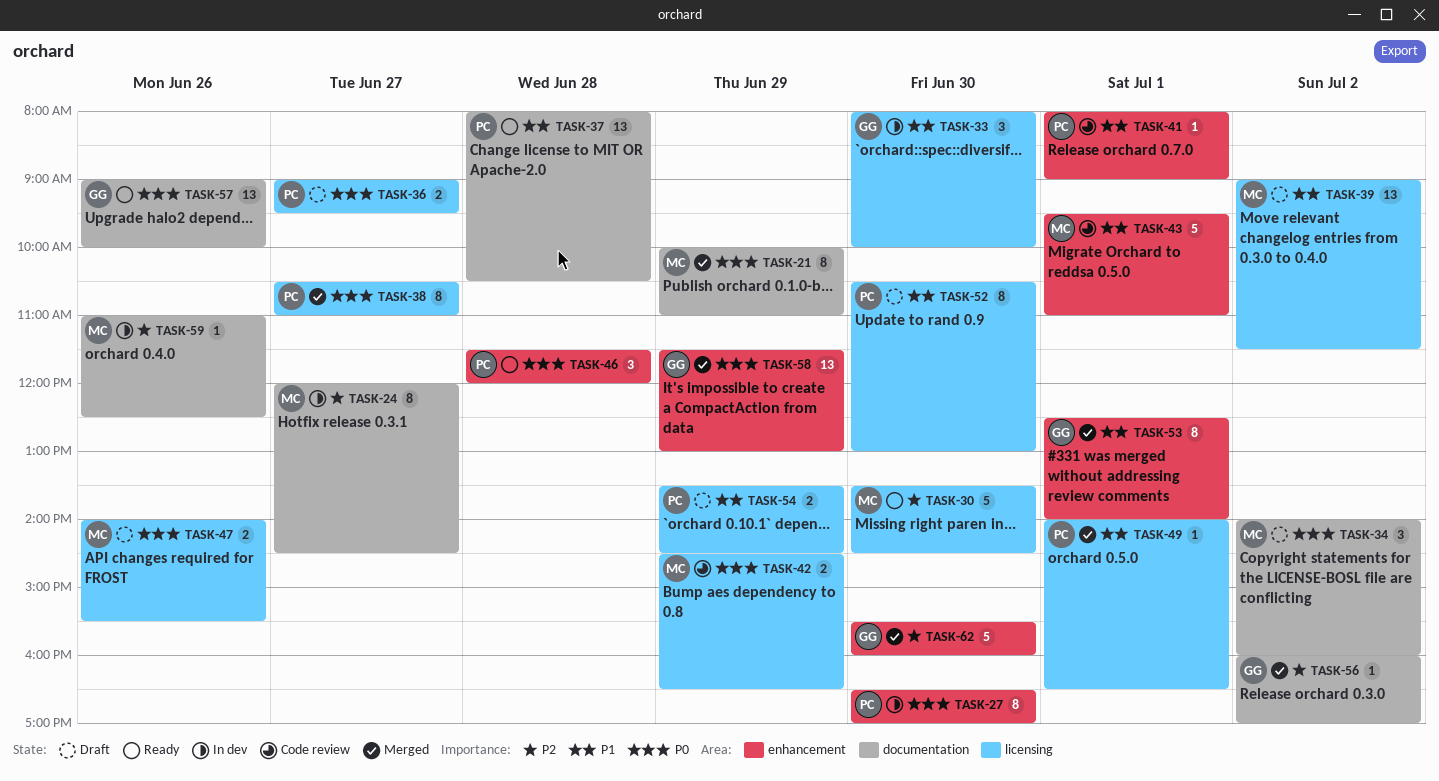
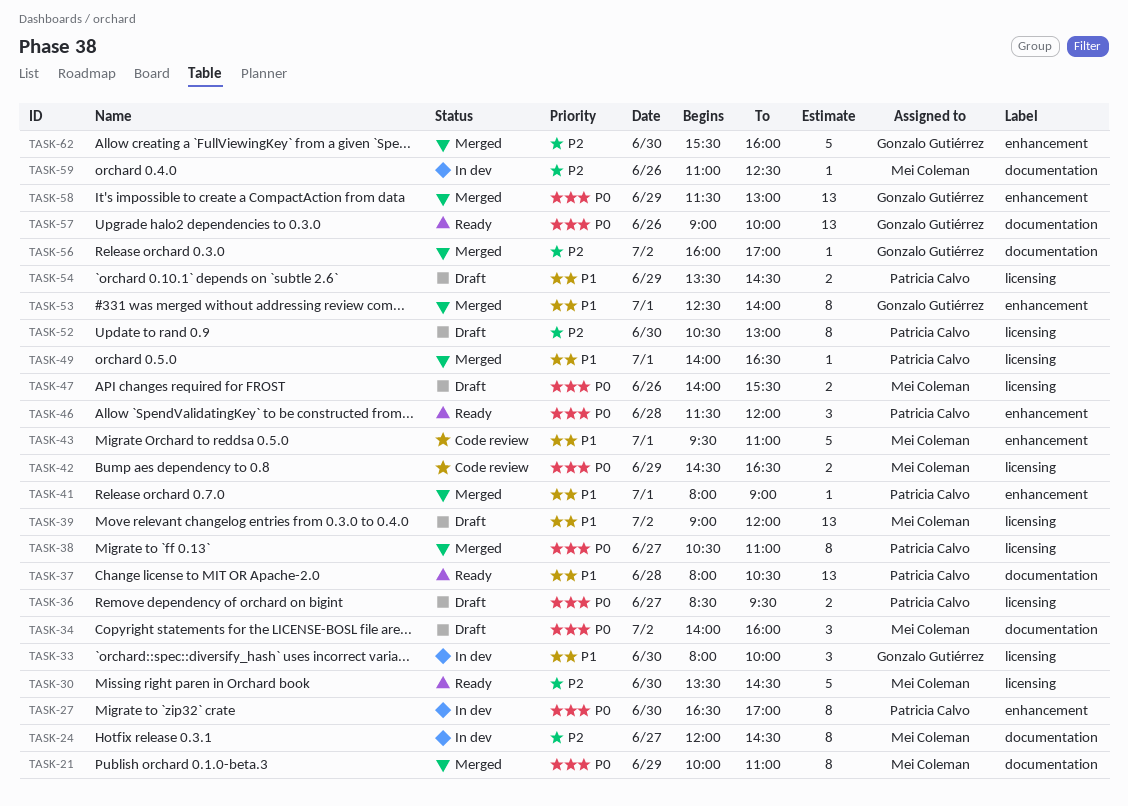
TASK-36, begins: 09:00 -> 08:30
TASK-39, ends: 11:30 -> 12:00
TASK-41, status: Code review -> Merged
TASK-52, priority: P1 -> P2

